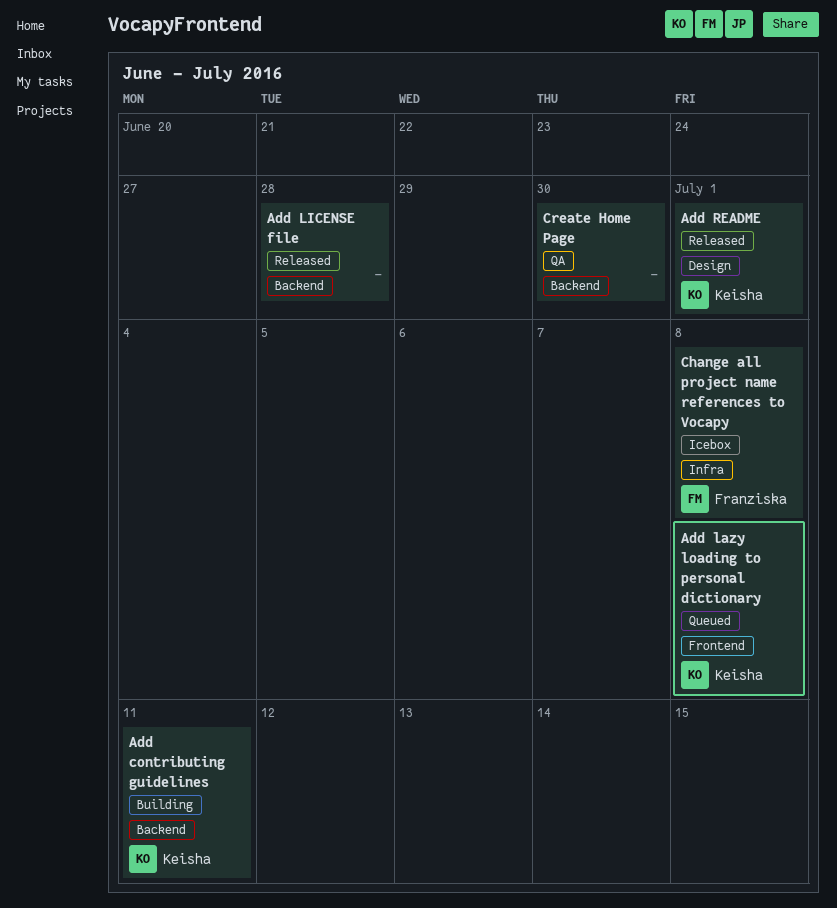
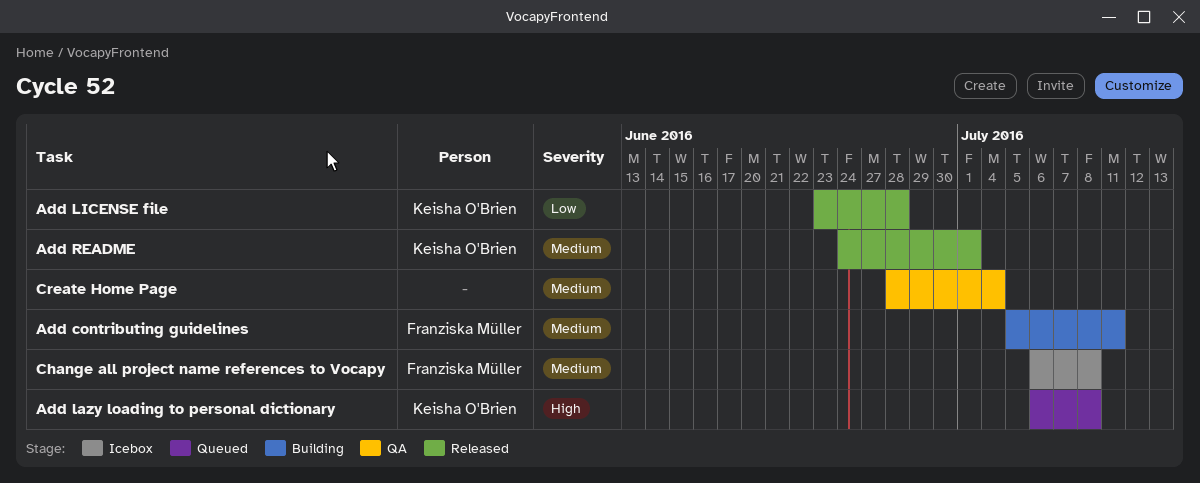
Add contributing guidelines, owner: Keisha O'Brien -> Franziska Müller
Add LICENSE file, owner: none -> Keisha O'Brien
Create Home Page, due: Jun 30 -> Jul 4

